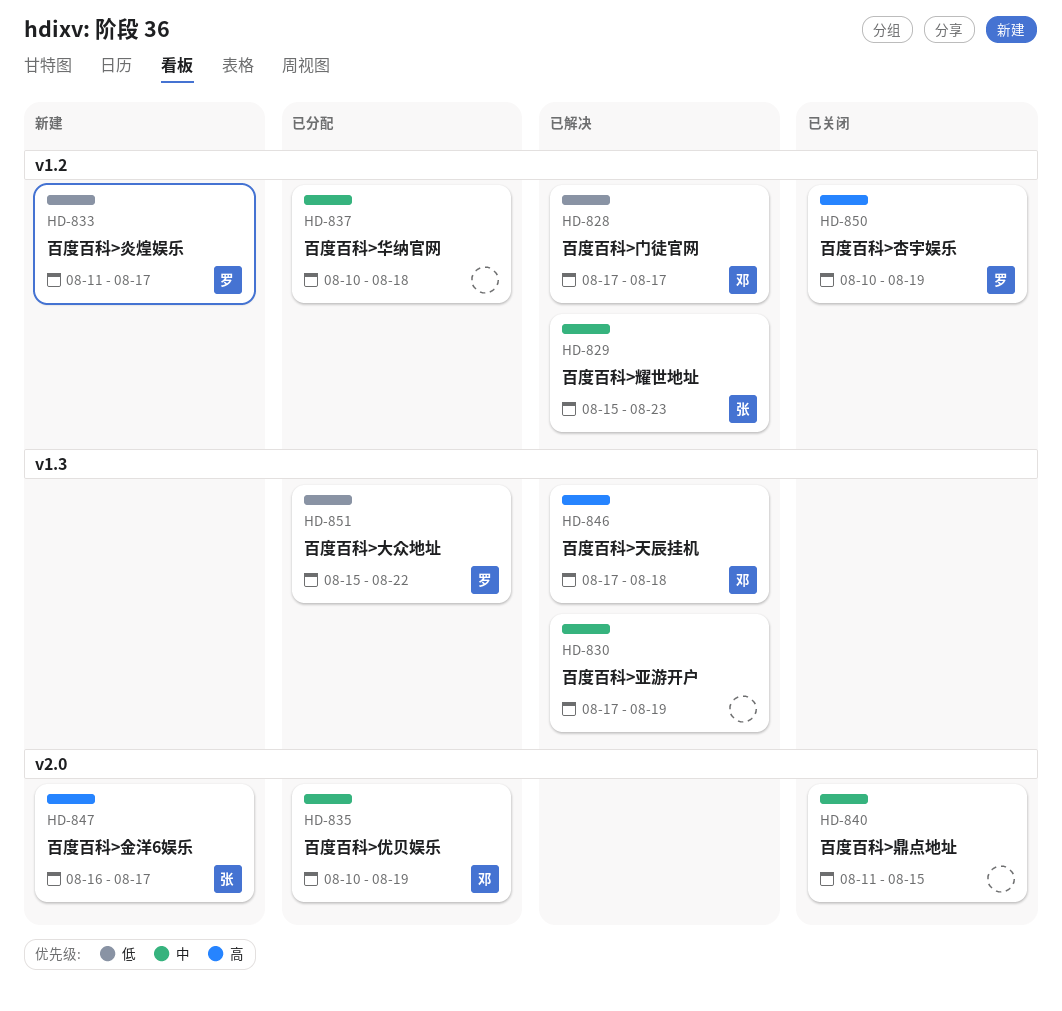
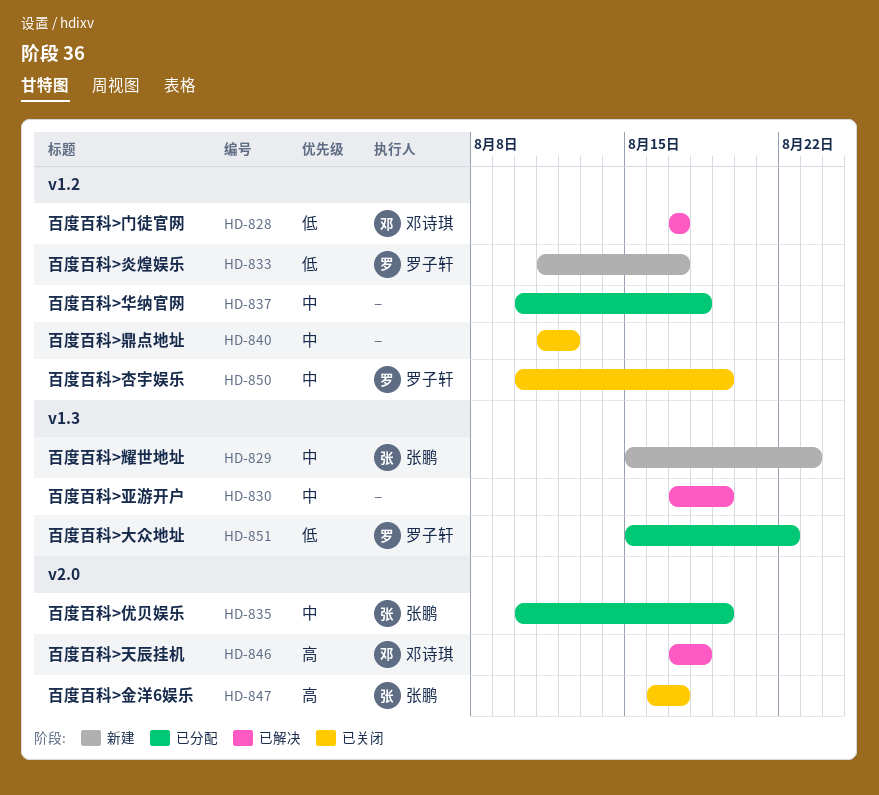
HD-829, status: 已解决 -> 新建
HD-829, label: v1.2 -> v1.3
HD-835, owner: 邓诗琪 -> 张鹏
HD-840, label: v2.0 -> v1.2
HD-840, due: Aug 15 -> Aug 12
HD-846, label: v1.3 -> v2.0
HD-847, status: 新建 -> 已关闭
HD-850, priority: 高 -> 中

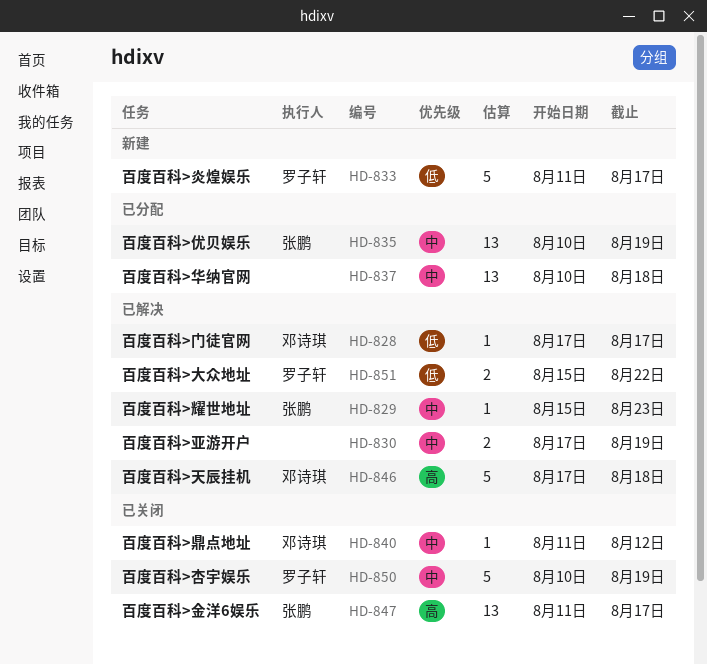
HD-829, status: 新建 -> 已解决
HD-840, owner: none -> 邓诗琪
HD-847, start: Aug 16 -> Aug 11
HD-851, status: 已分配 -> 已解决

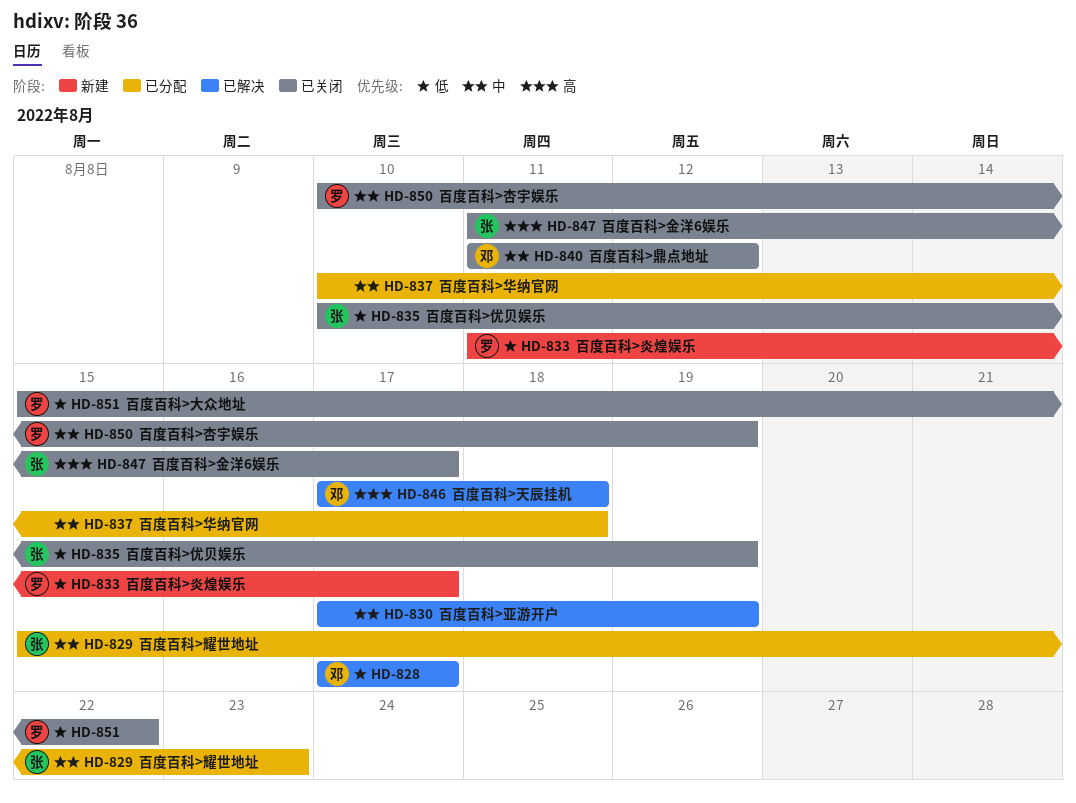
HD-829, status: 已解决 -> 已分配
HD-835, status: 已分配 -> 已关闭
HD-835, priority: 中 -> 低
HD-851, status: 已解决 -> 已关闭

